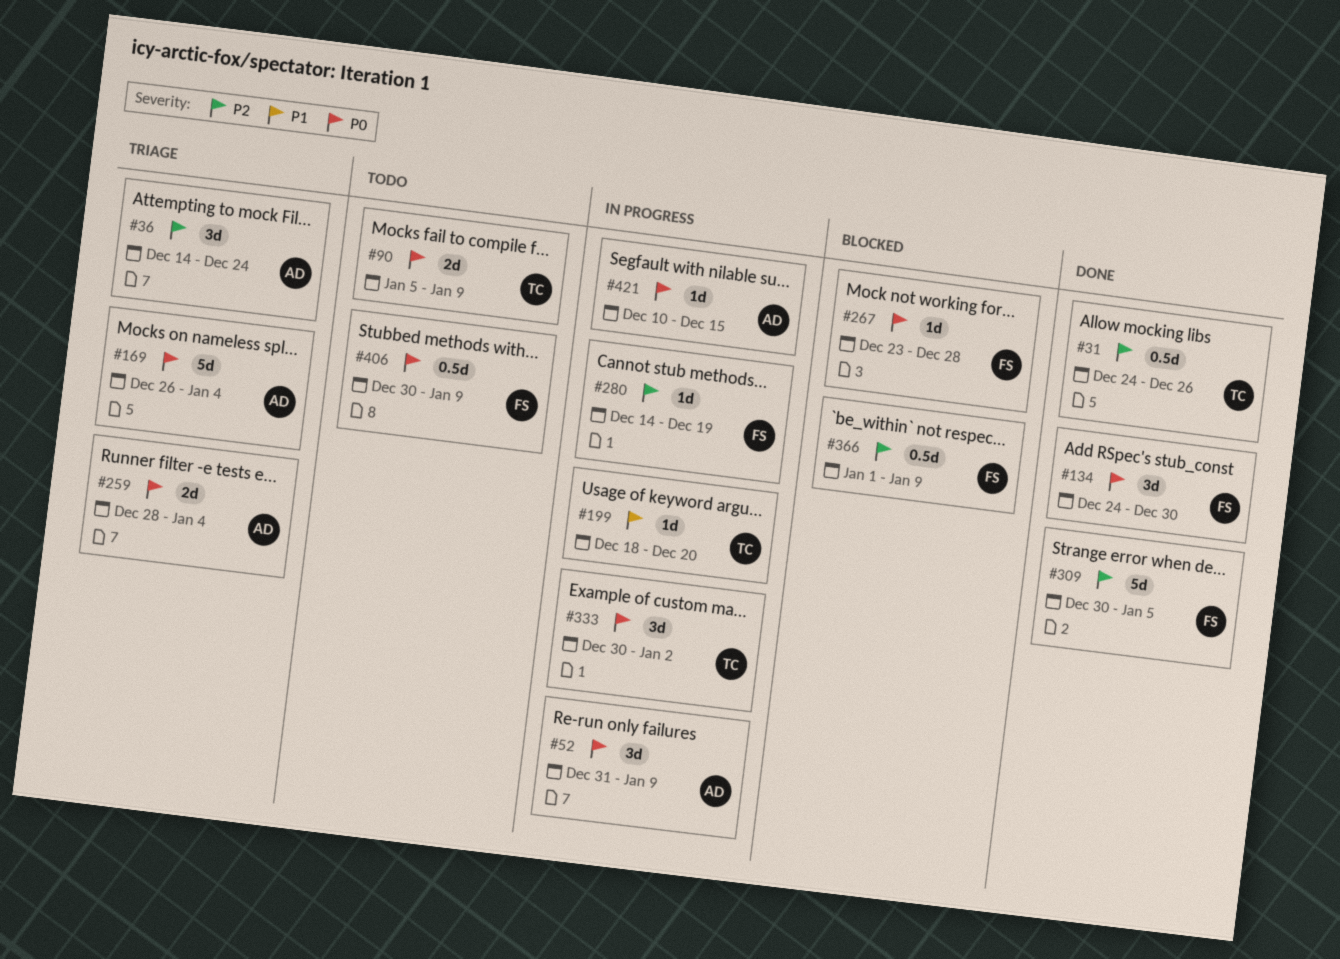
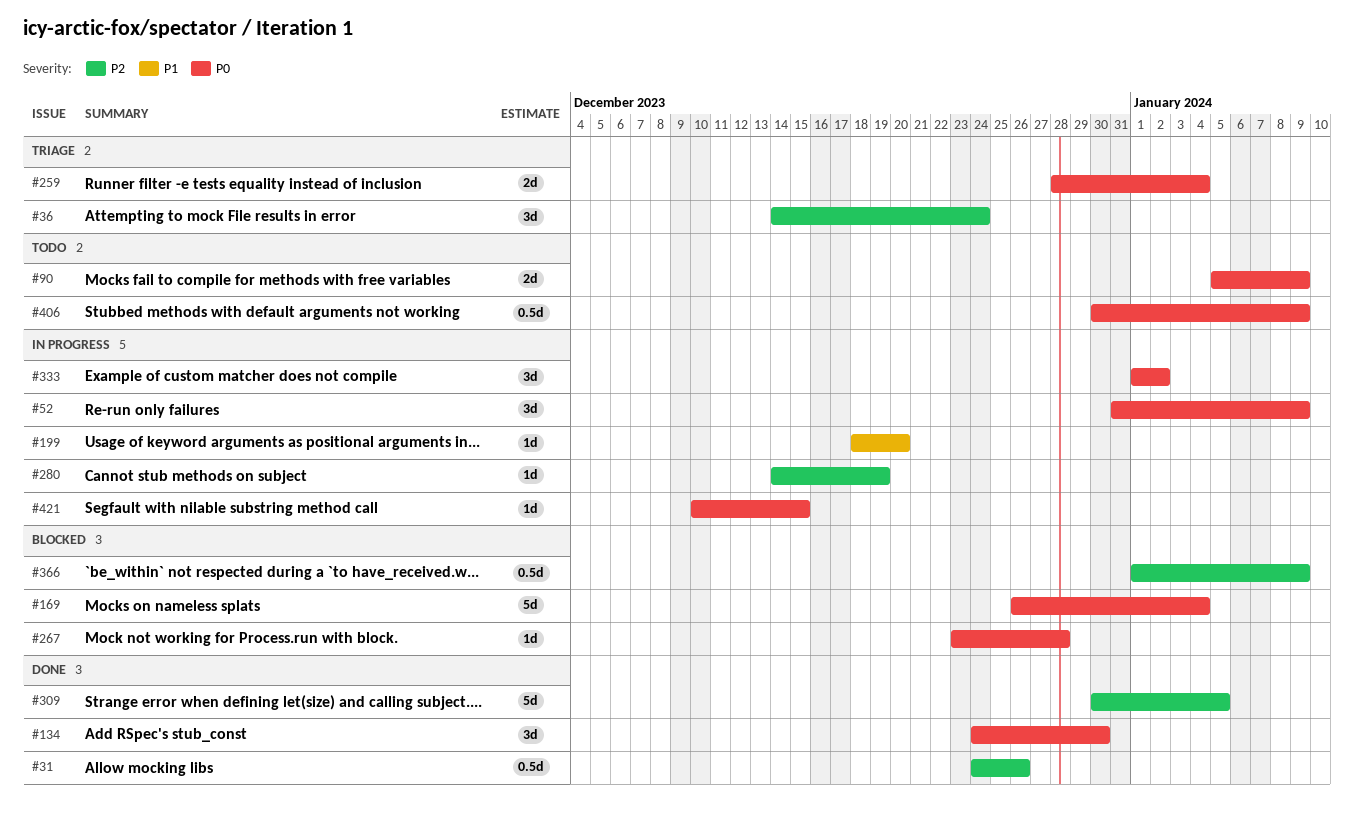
#169, status: Triage -> Blocked
#333, start: Dec 30 -> Jan 1

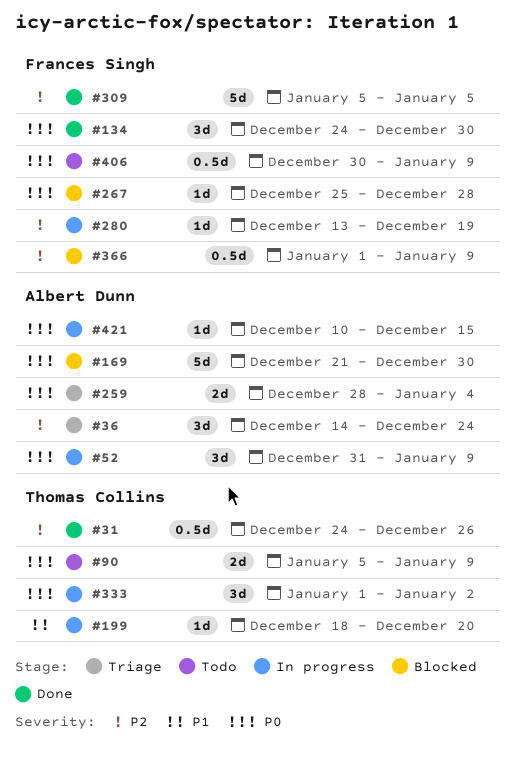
#169, start: Dec 26 -> Dec 21
#169, due: Jan 4 -> Dec 30
#267, start: Dec 23 -> Dec 25
#280, start: Dec 14 -> Dec 13
#309, start: Dec 30 -> Jan 5

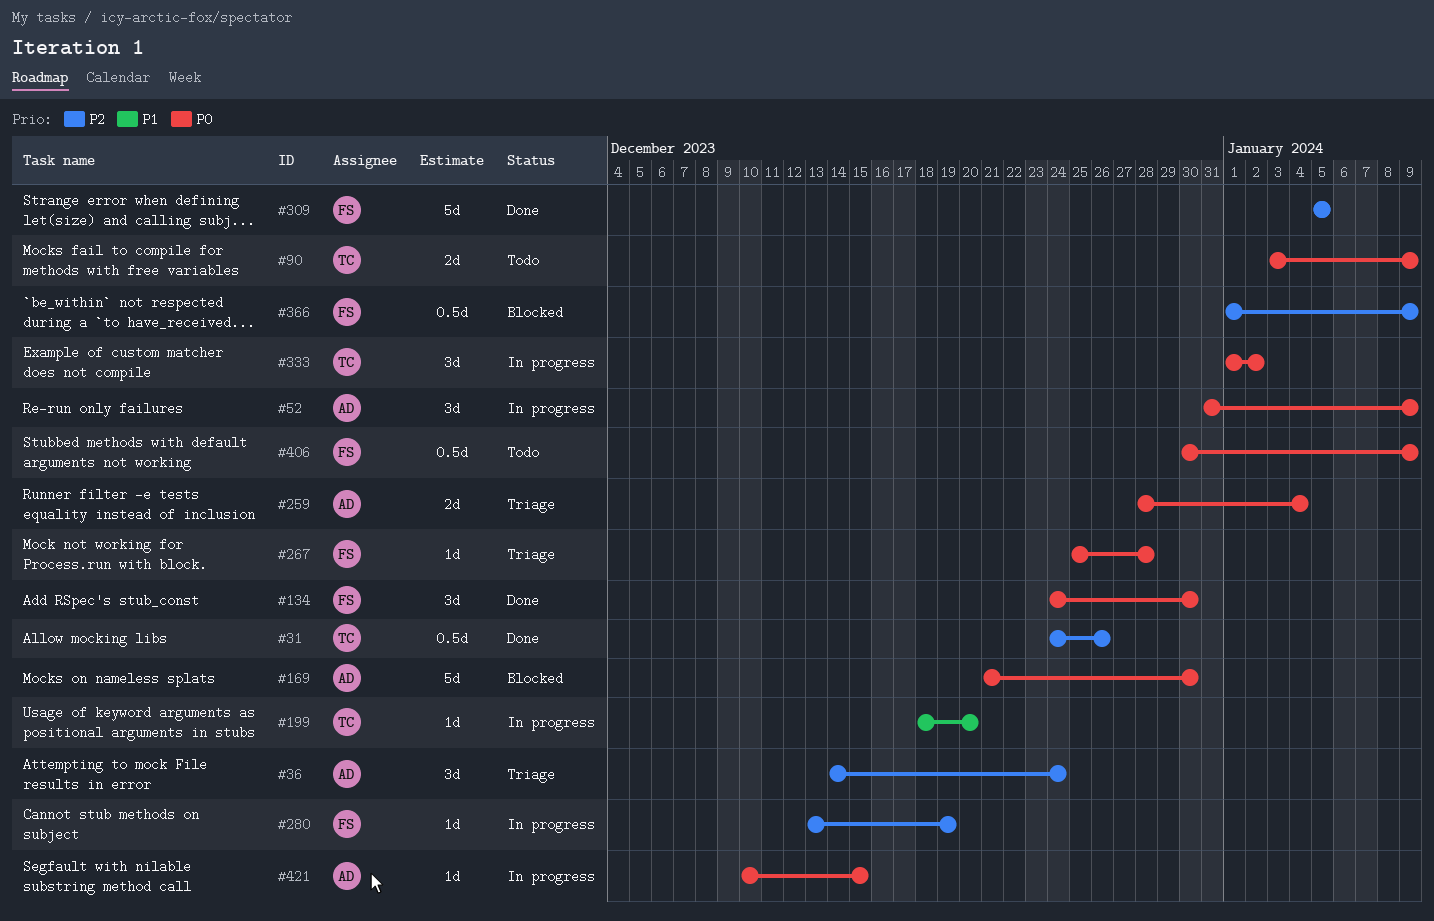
#90, start: Jan 5 -> Jan 3
#267, status: Blocked -> Triage

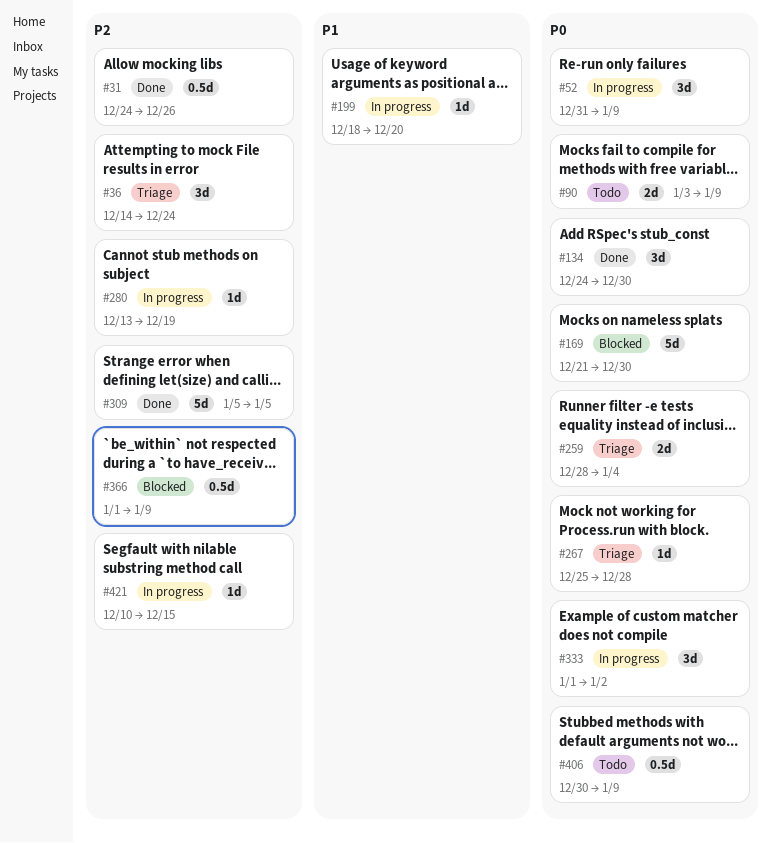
#421, priority: P0 -> P2

